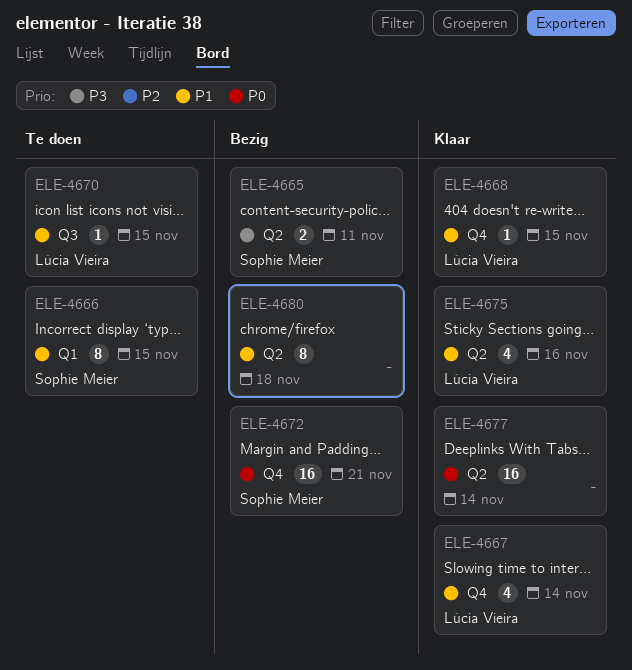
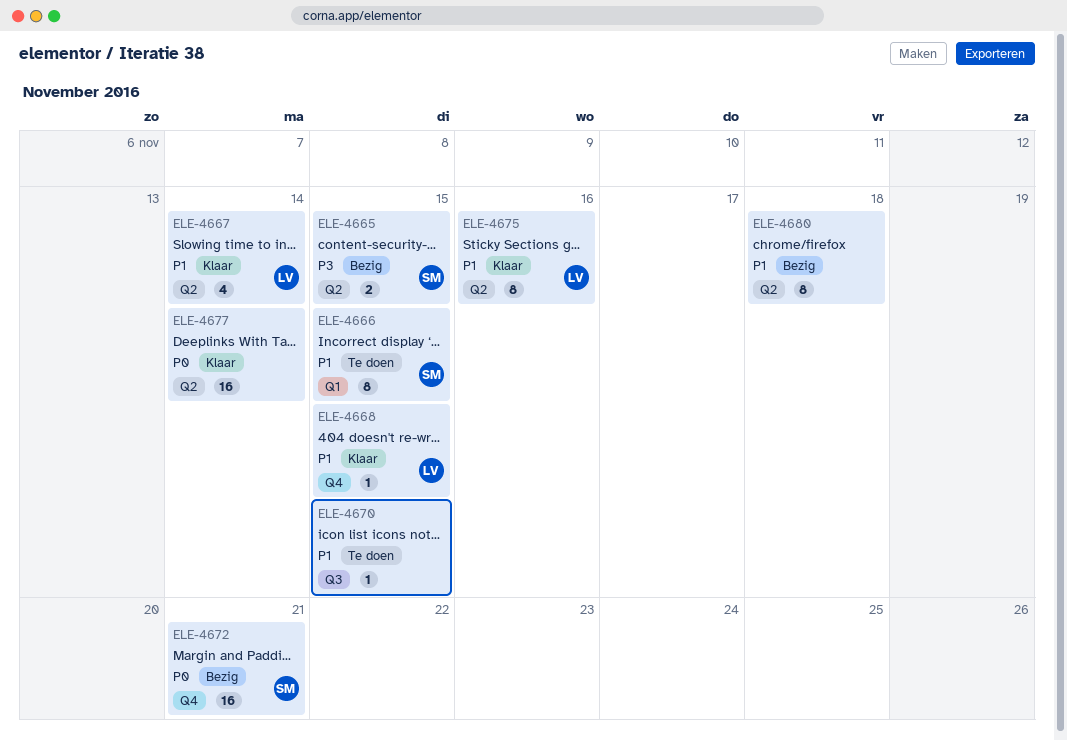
ELE-4665, due: Nov 11 -> Nov 15
ELE-4667, label: Q4 -> Q2
ELE-4670, owner: Lúcia Vieira -> none
ELE-4675, estimate: 4 -> 8

